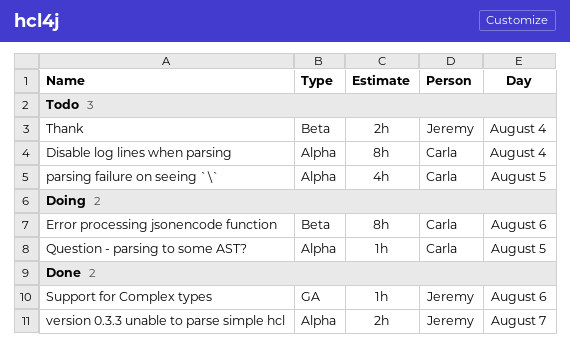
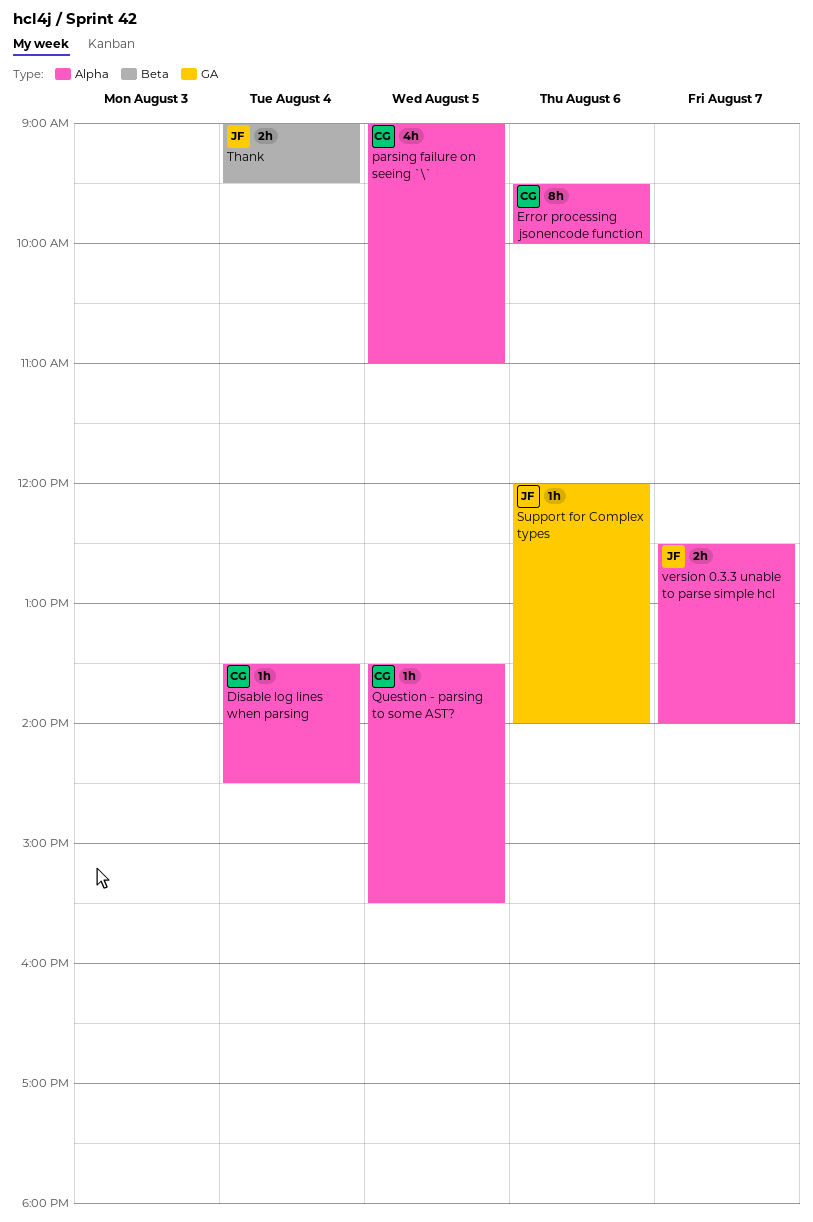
Disable log lines when parsing, estimate: 8h -> 1h
Error processing jsonencode function, label: Beta -> Alpha

